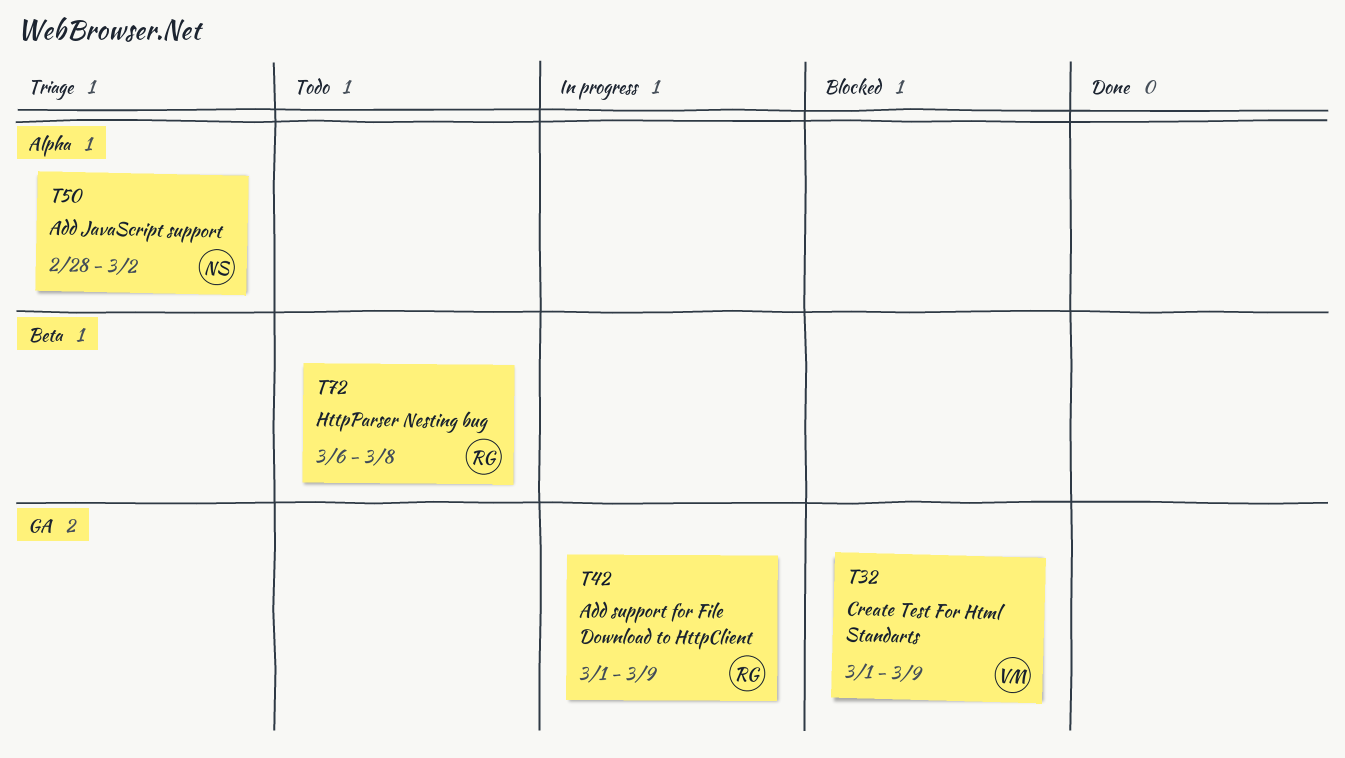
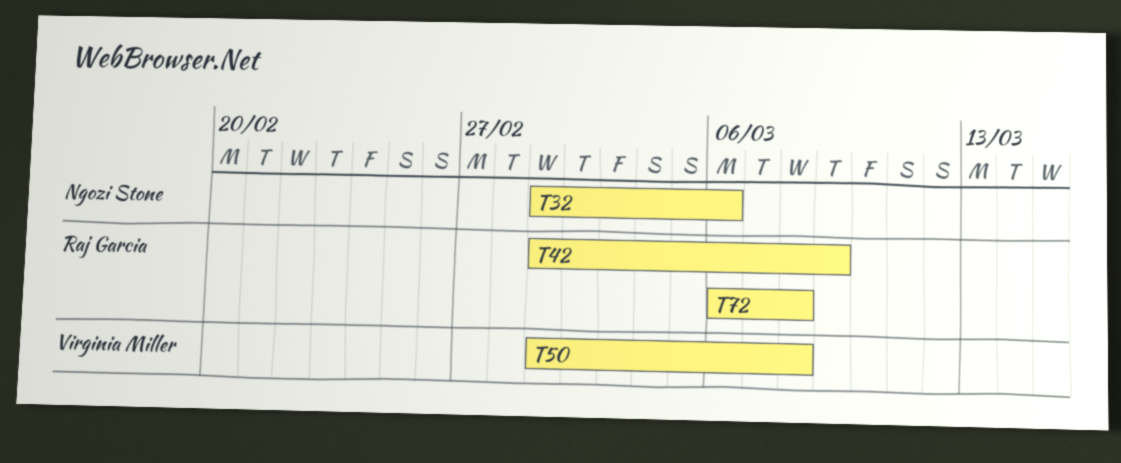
T32, owner: Virginia Miller -> Ngozi Stone
T32, due: Mar 9 -> Mar 6
T50, owner: Ngozi Stone -> Virginia Miller
T50, start: Feb 28 -> Mar 1
T50, due: Mar 2 -> Mar 8

